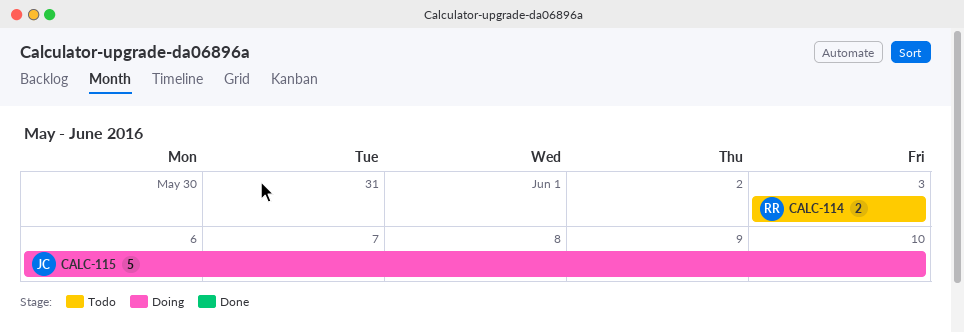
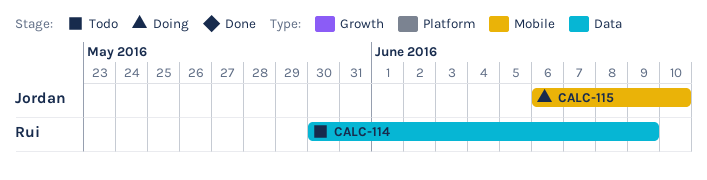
CALC-114, start: Jun 3 -> May 30
CALC-114, due: Jun 3 -> Jun 9

